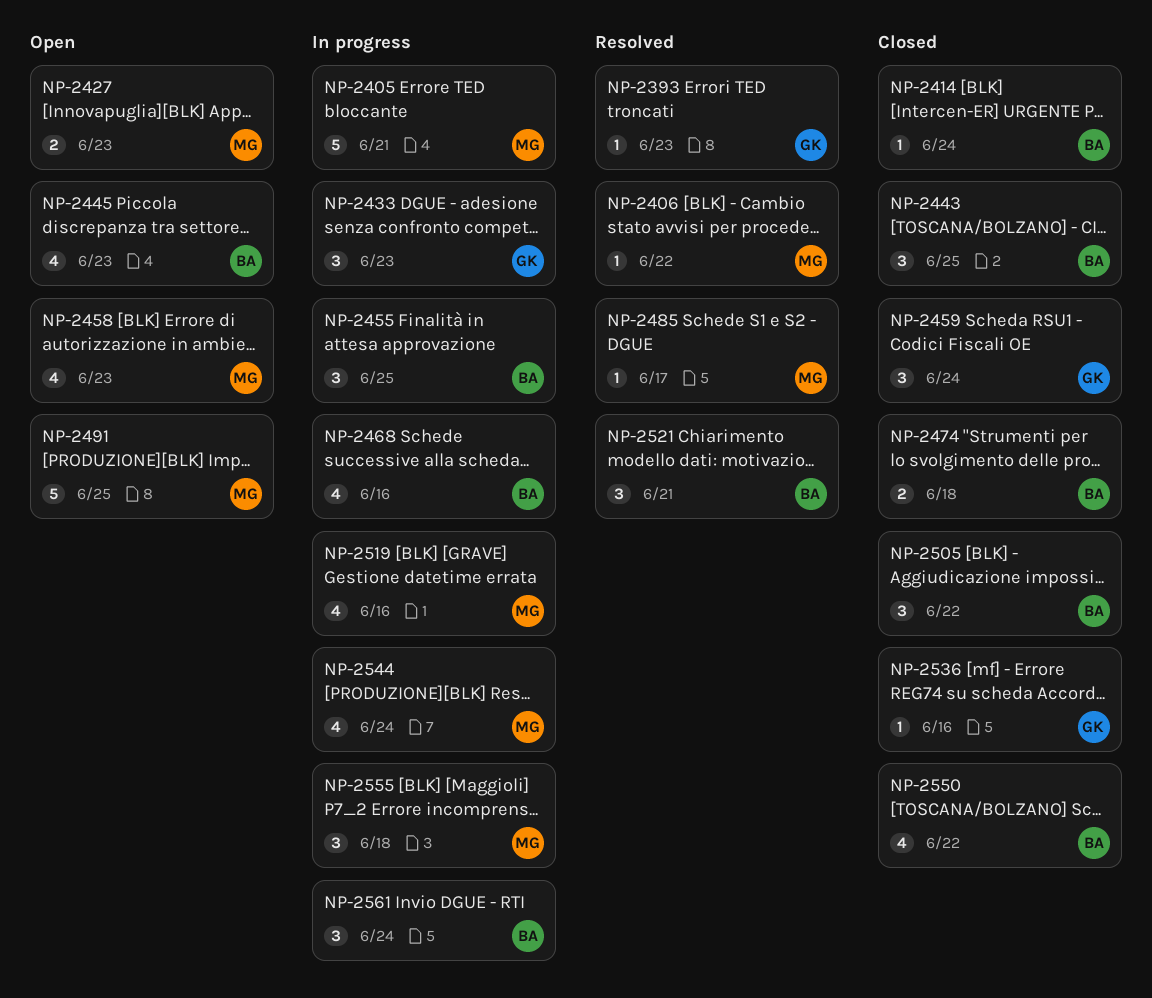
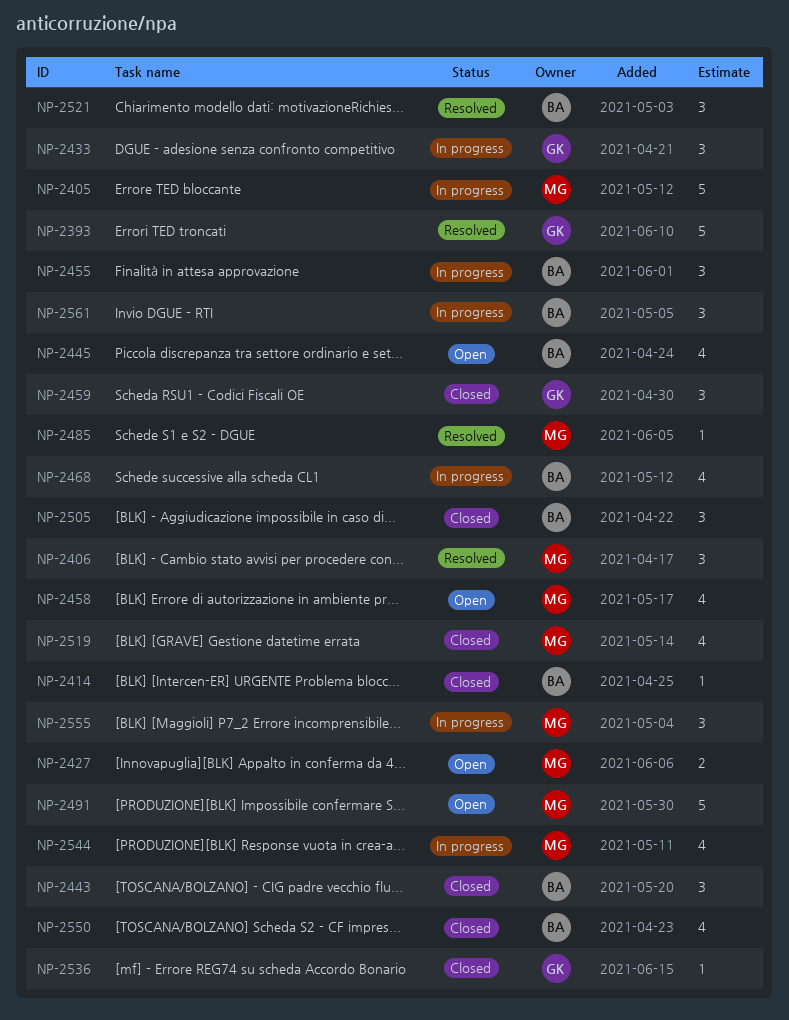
NP-2393, estimate: 1 -> 5
NP-2406, estimate: 1 -> 3
NP-2474: present -> none
NP-2519, status: In progress -> Closed

